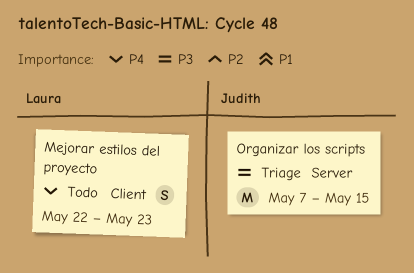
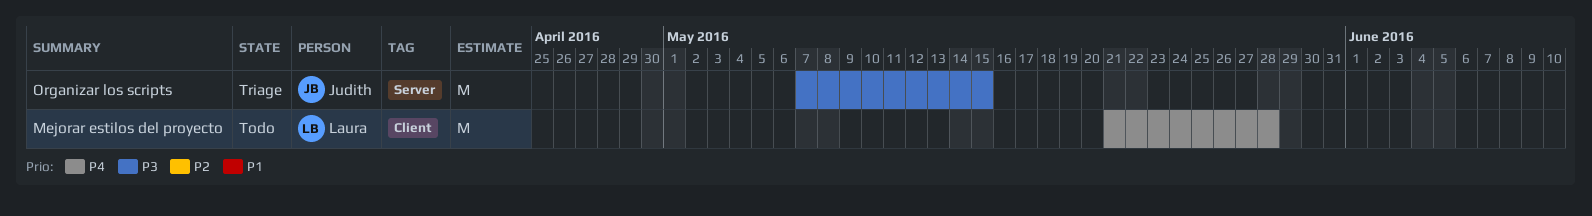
Mejorar estilos del proyecto, estimate: S -> M
Mejorar estilos del proyecto, start: May 22 -> May 21
Mejorar estilos del proyecto, due: May 23 -> May 28

